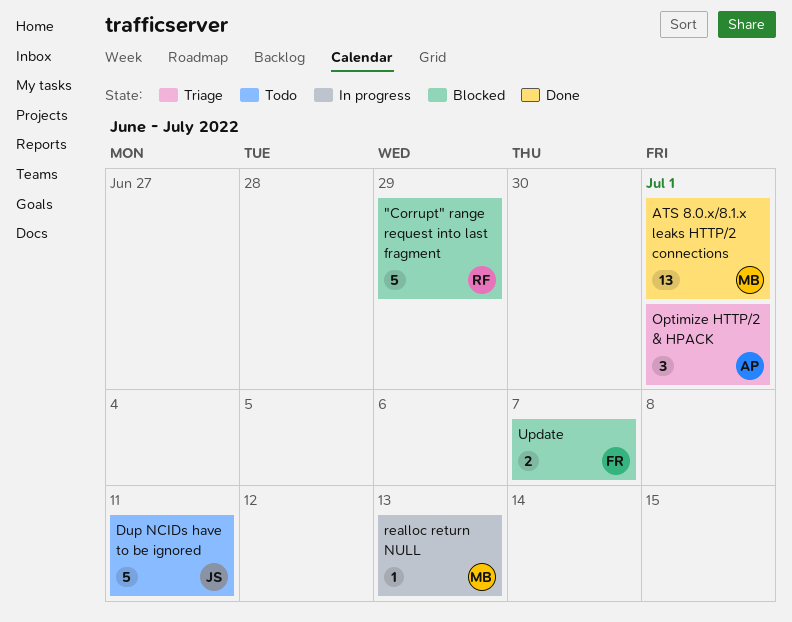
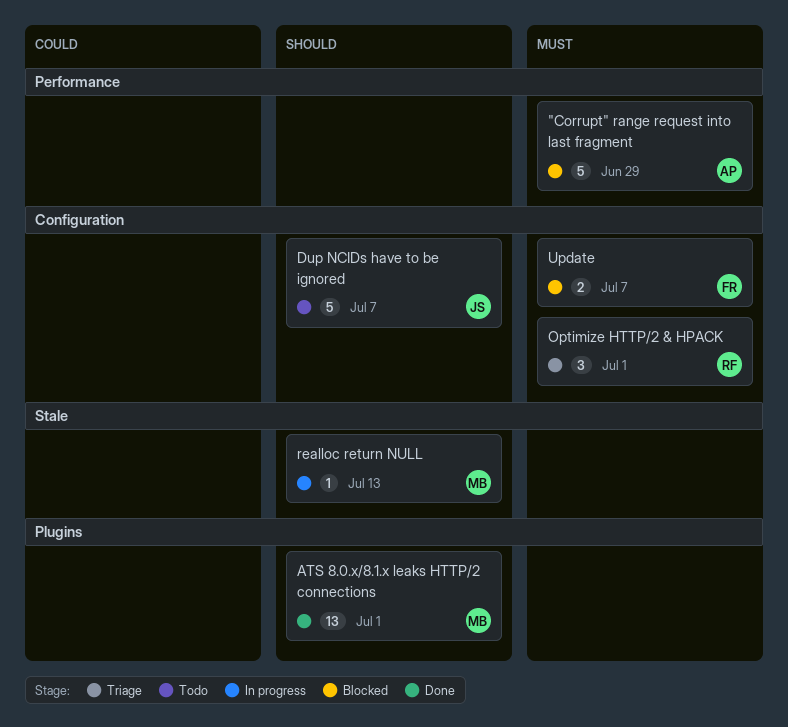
"Corrupt" range request into last fragment, owner: RF -> AP
Dup NCIDs have to be ignored, due: Jul 11 -> Jul 7
Optimize HTTP/2 & HPACK, owner: AP -> RF

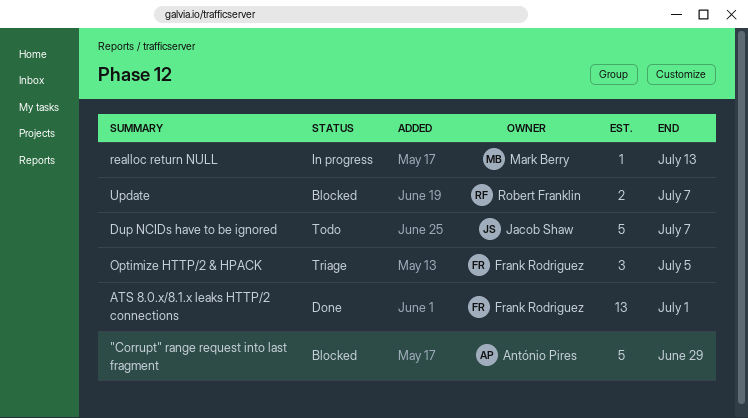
ATS 8.0.x/8.1.x leaks HTTP/2 connections, owner: Mark Berry -> Frank Rodriguez
Optimize HTTP/2 & HPACK, owner: Robert Franklin -> Frank Rodriguez
Optimize HTTP/2 & HPACK, due: Jul 1 -> Jul 5
Update, owner: Frank Rodriguez -> Robert Franklin

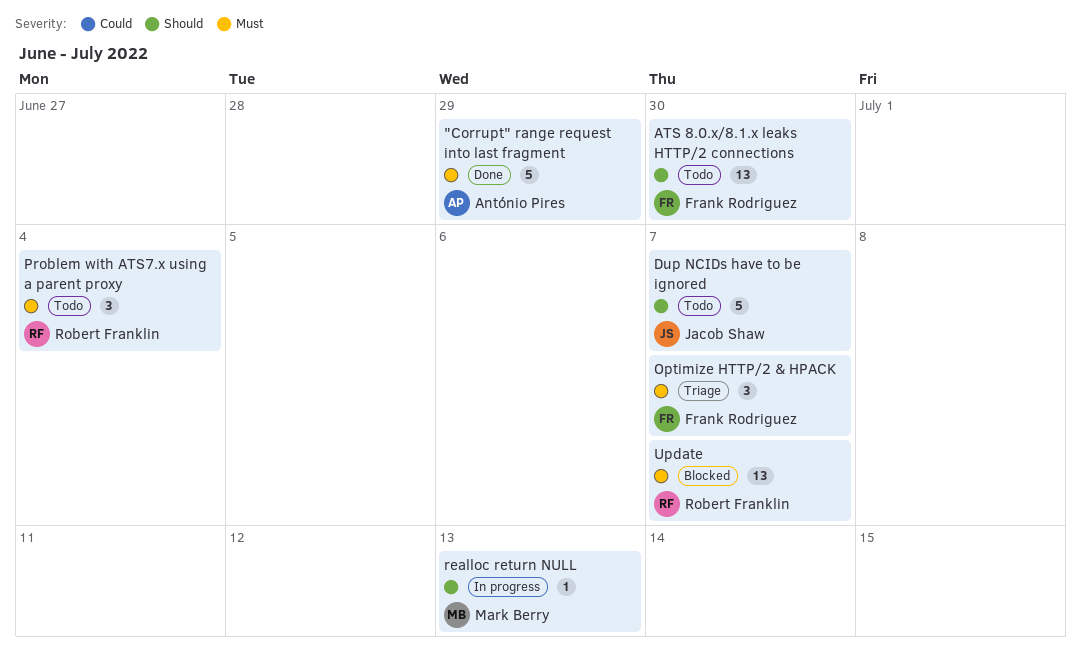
"Corrupt" range request into last fragment, status: Blocked -> Done
ATS 8.0.x/8.1.x leaks HTTP/2 connections, status: Done -> Todo
ATS 8.0.x/8.1.x leaks HTTP/2 connections, due: Jul 1 -> Jun 30
Optimize HTTP/2 & HPACK, due: Jul 5 -> Jul 7
Problem with ATS7.x using a parent proxy: none -> present
Update, estimate: 2 -> 13

